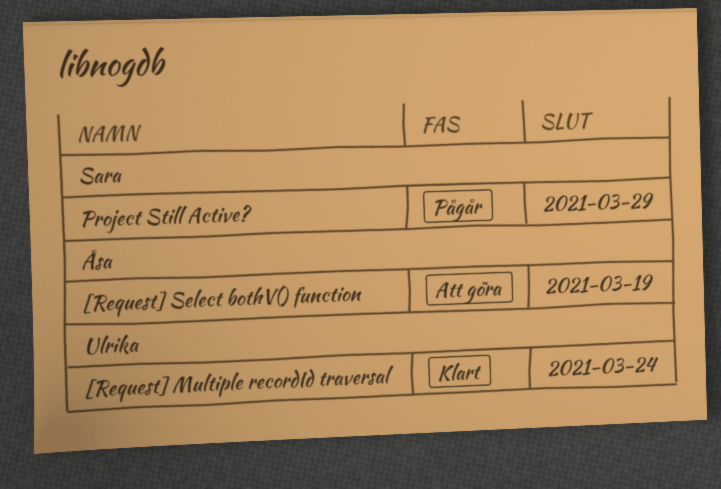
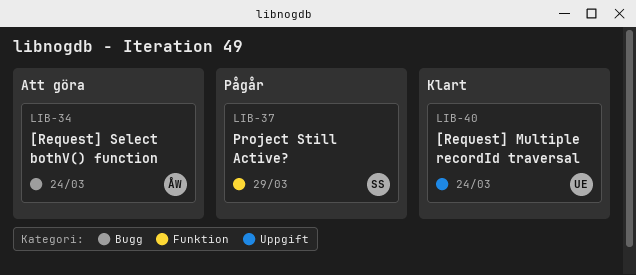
[Request] Select bothV() function, due: Mar 19 -> Mar 24

